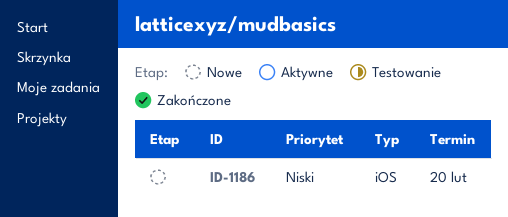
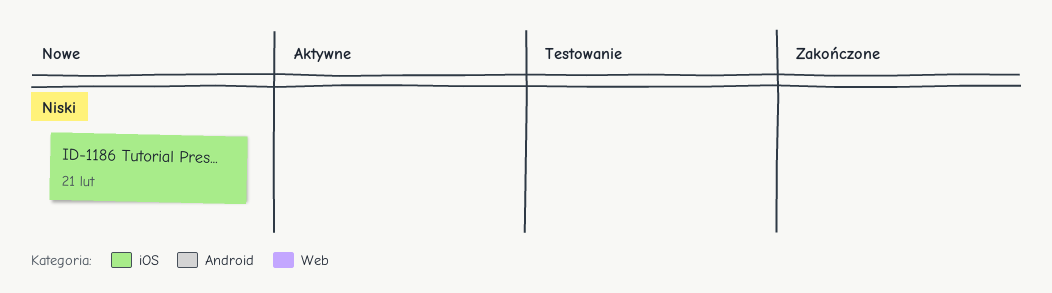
ID-1186, due: Feb 20 -> Feb 21

